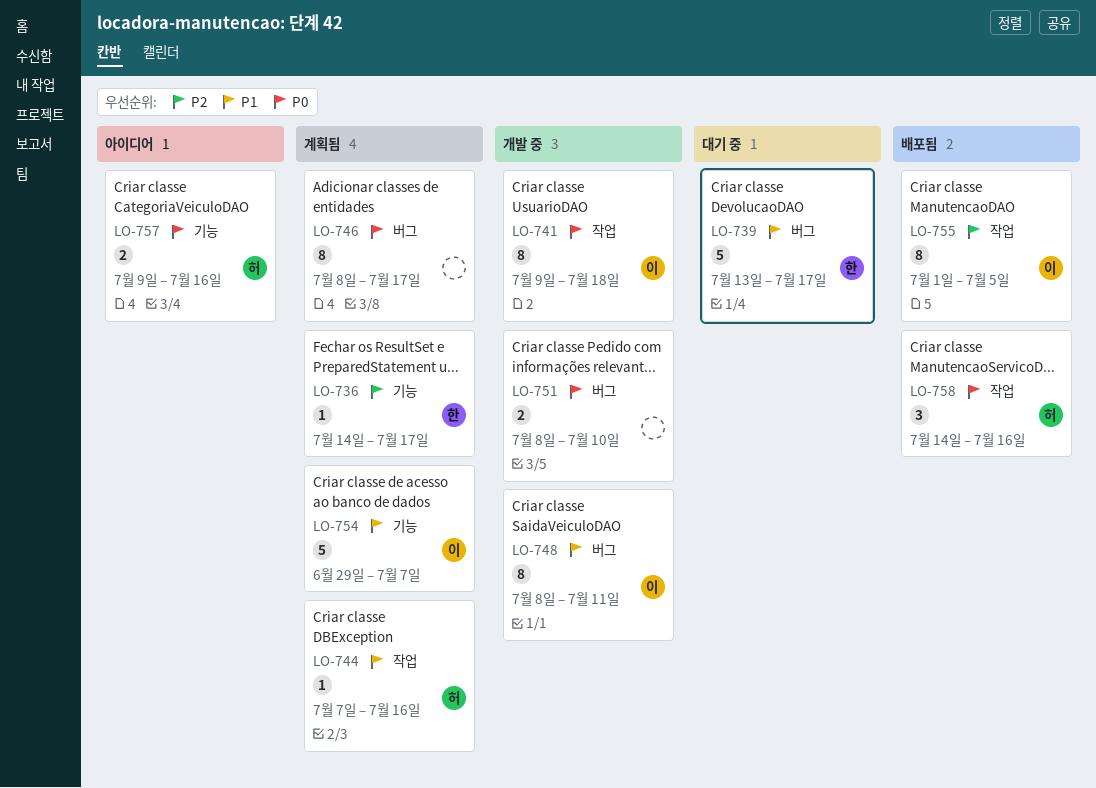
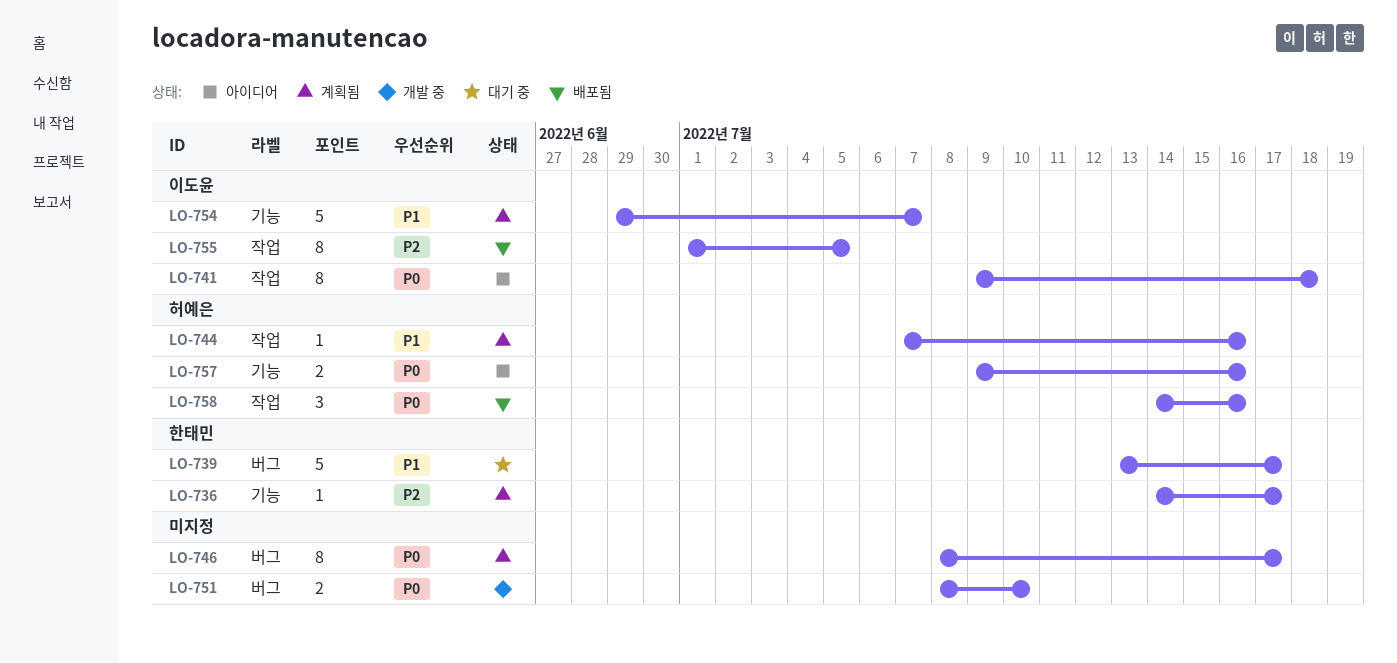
LO-741, status: 개발 중 -> 아이디어
LO-748: present -> none

